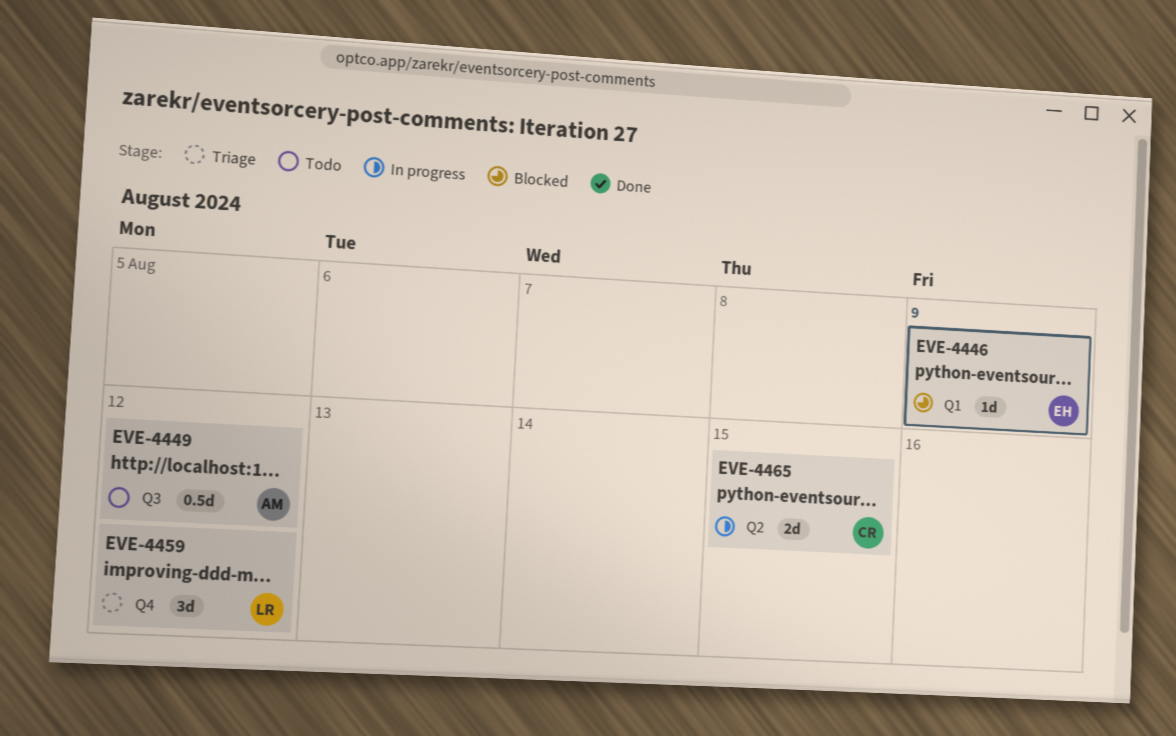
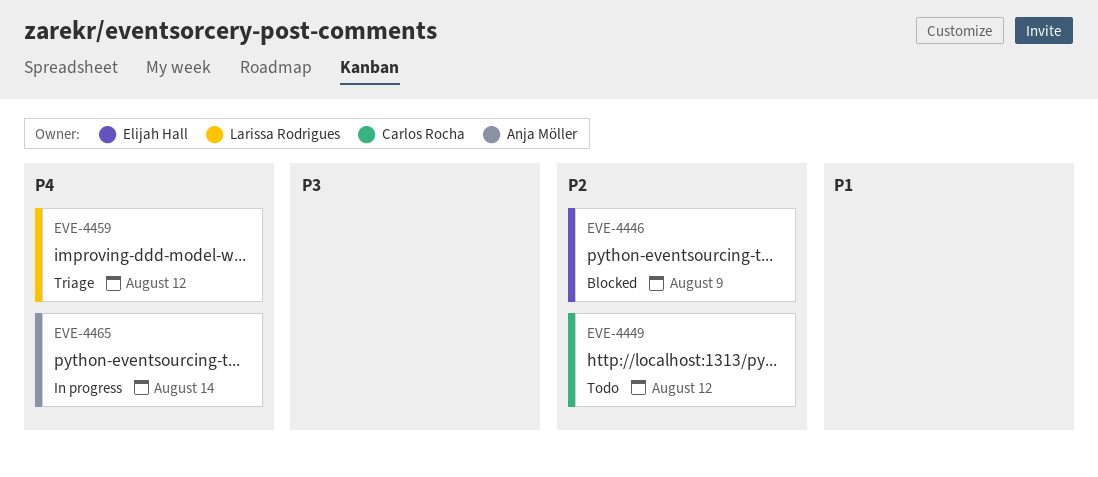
EVE-4449, owner: Anja Möller -> Carlos Rocha
EVE-4465, owner: Carlos Rocha -> Anja Möller
EVE-4465, due: Aug 15 -> Aug 14

